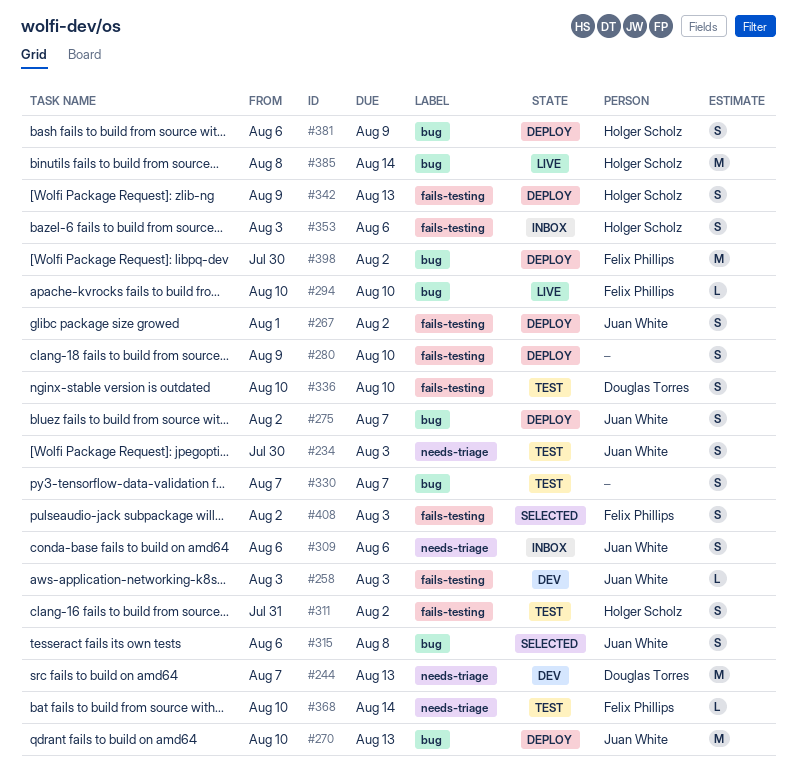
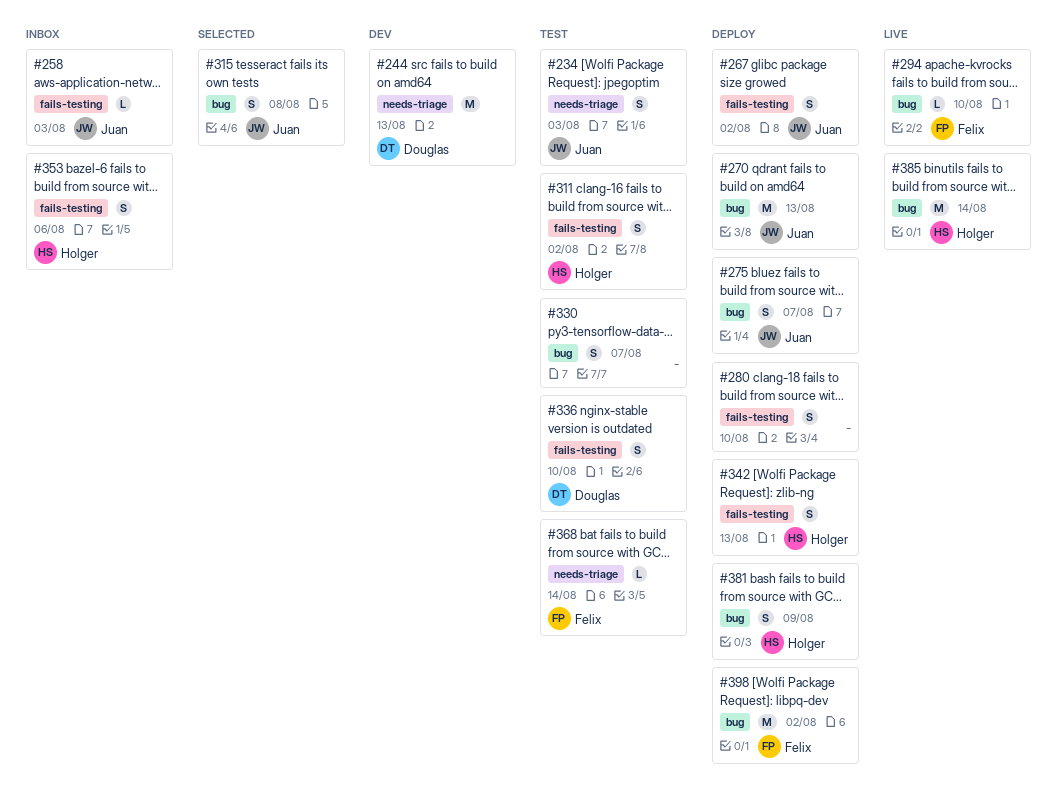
#258, status: Dev -> Inbox
#309: present -> none
#408: present -> none

